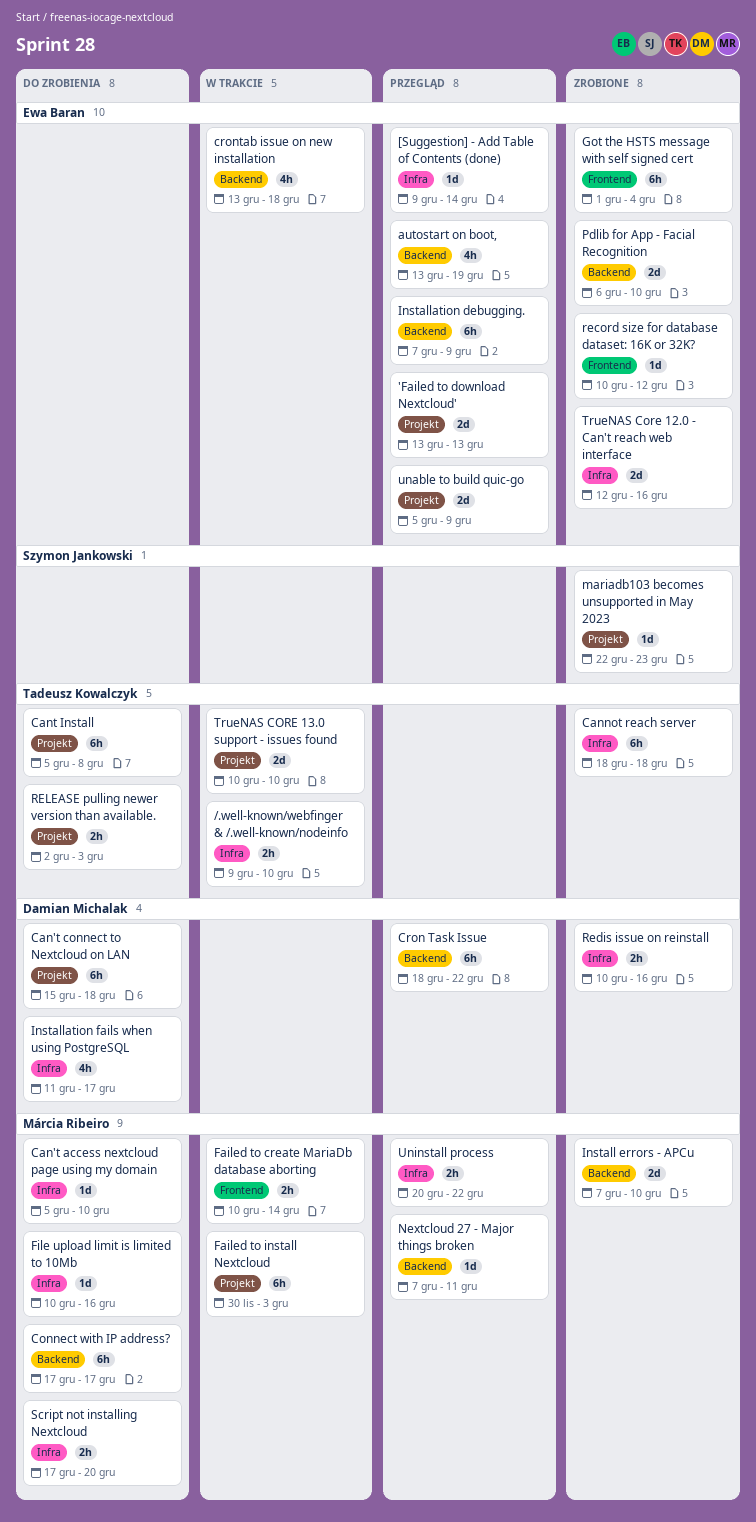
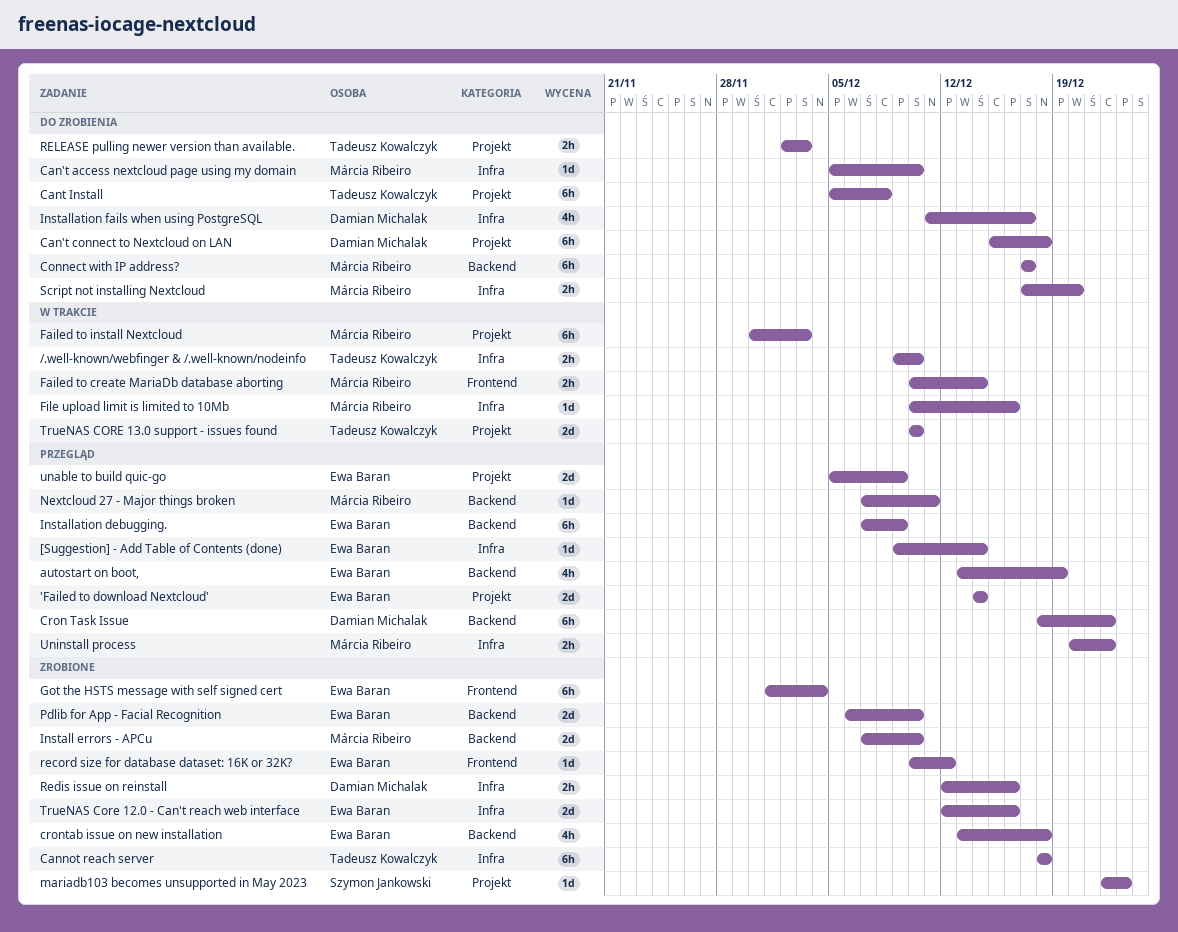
'Failed to download Nextcloud', start: Dec 13 -> Dec 14
'Failed to download Nextcloud', due: Dec 13 -> Dec 14
crontab issue on new installation, status: W trakcie -> Zrobione
File upload limit is limited to 10Mb, status: Do zrobienia -> W trakcie
Redis issue on reinstall, start: Dec 10 -> Dec 12

